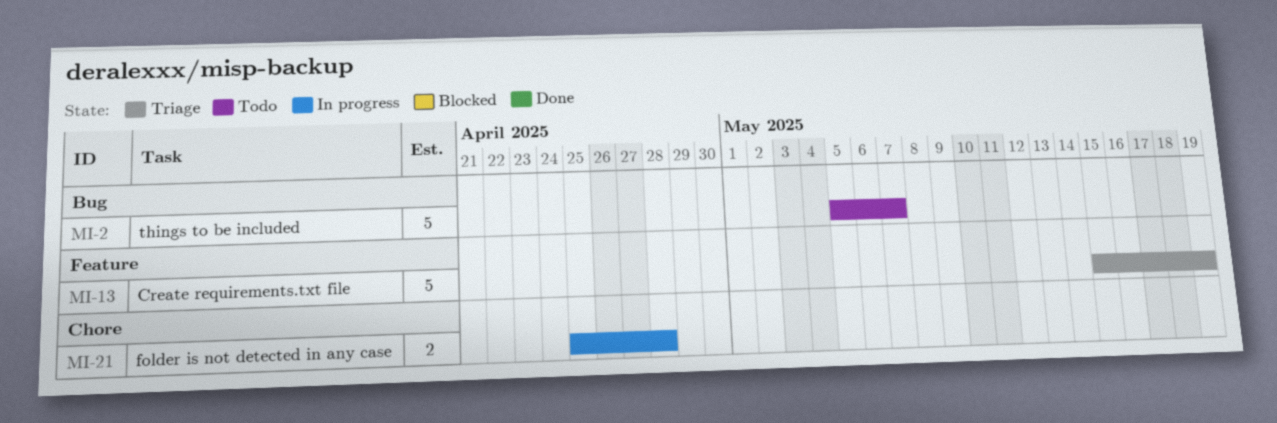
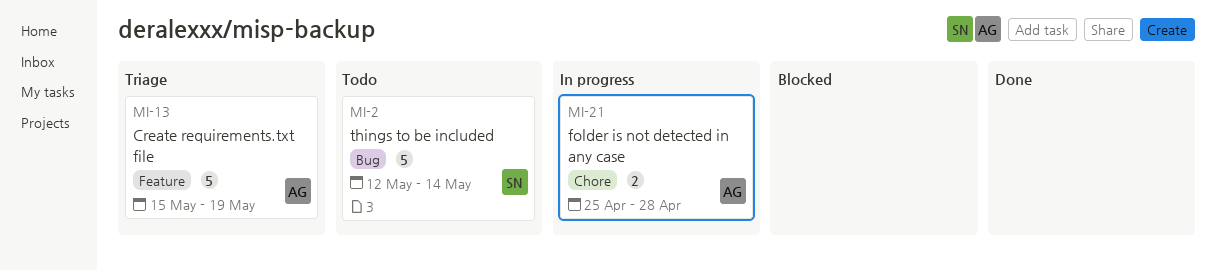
MI-2, start: May 5 -> May 12
MI-2, due: May 7 -> May 14

